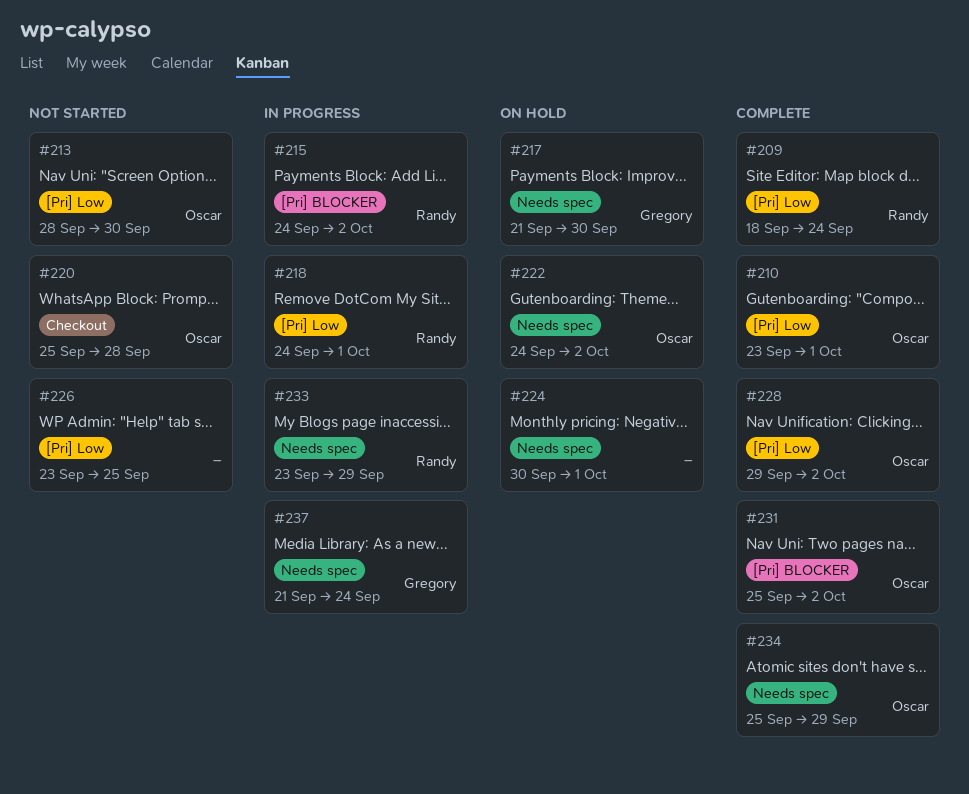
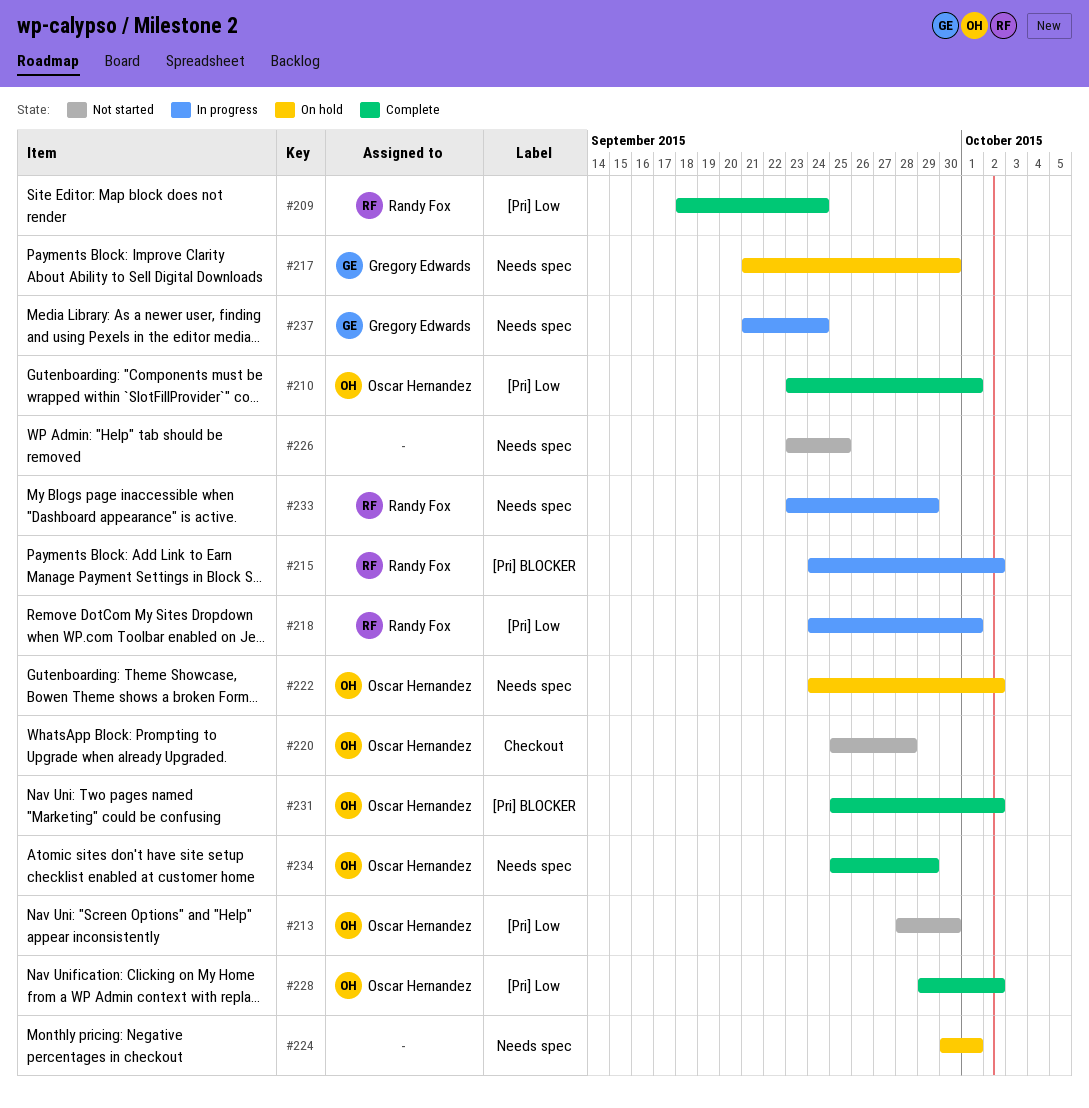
#226, label: [Pri] Low -> Needs spec

